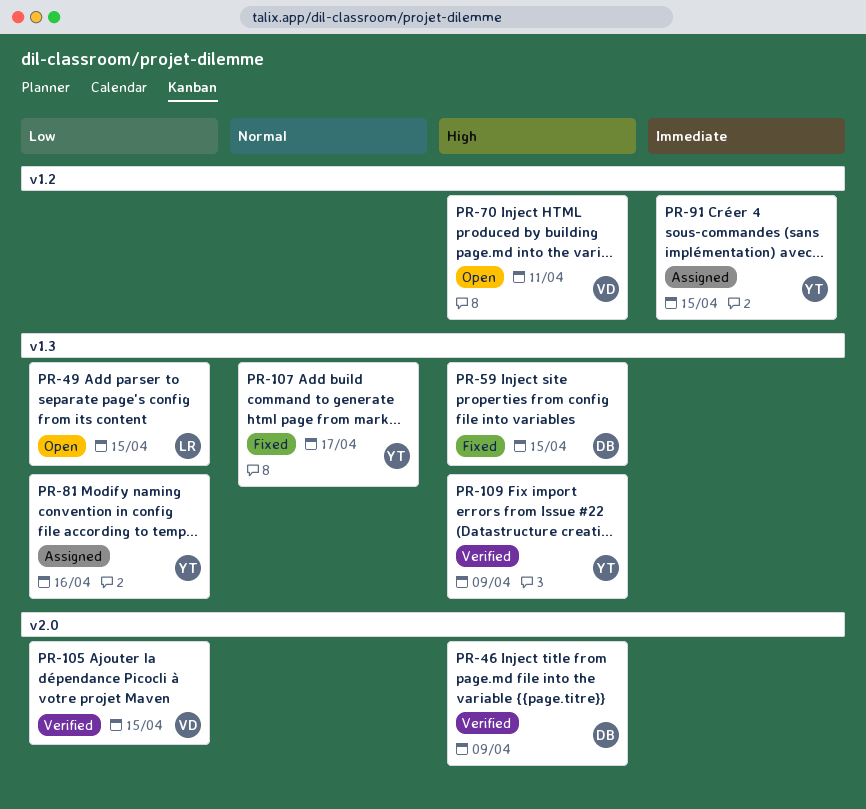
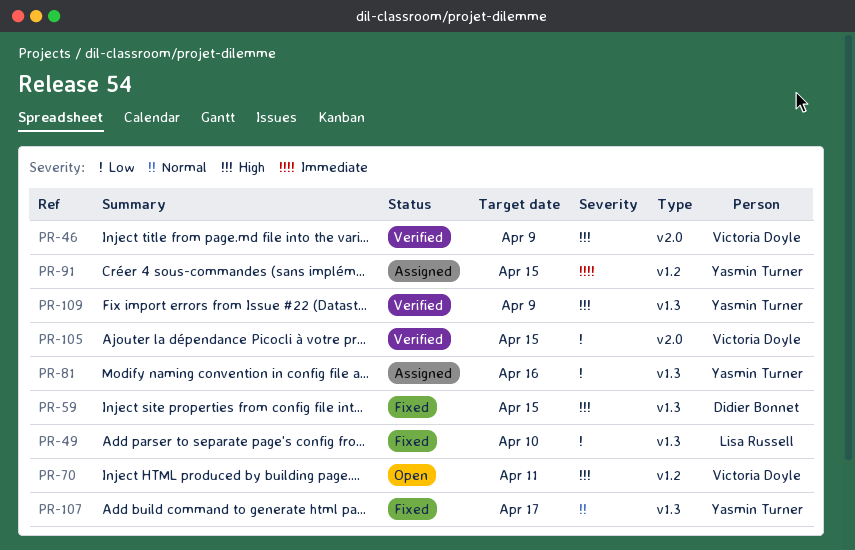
PR-46, owner: Didier Bonnet -> Victoria Doyle
PR-49, status: Open -> Fixed
PR-49, due: Apr 15 -> Apr 10

